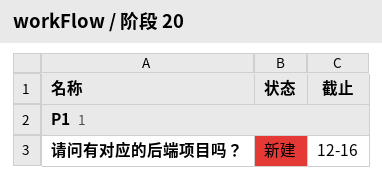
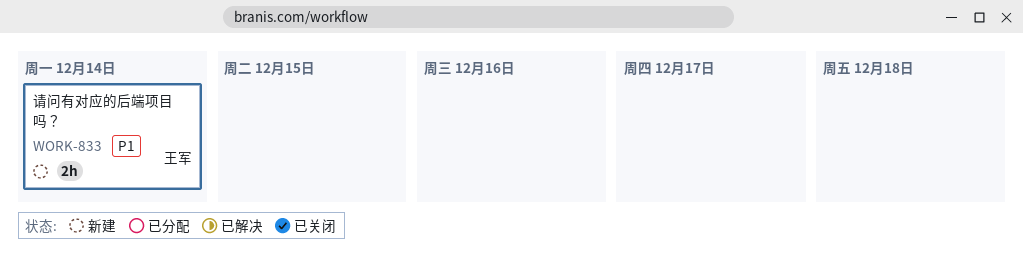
请问有对应的后端项目吗？, due: Dec 16 -> Dec 14

